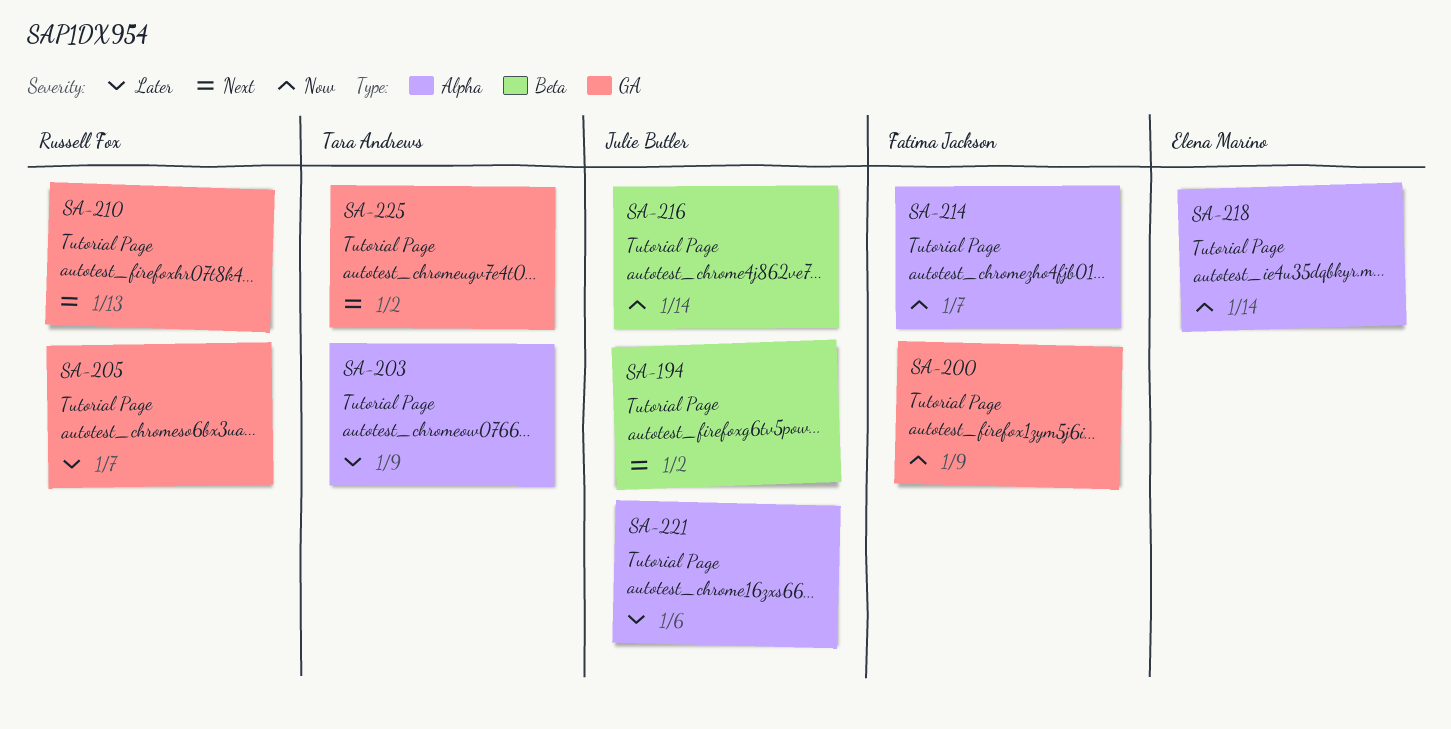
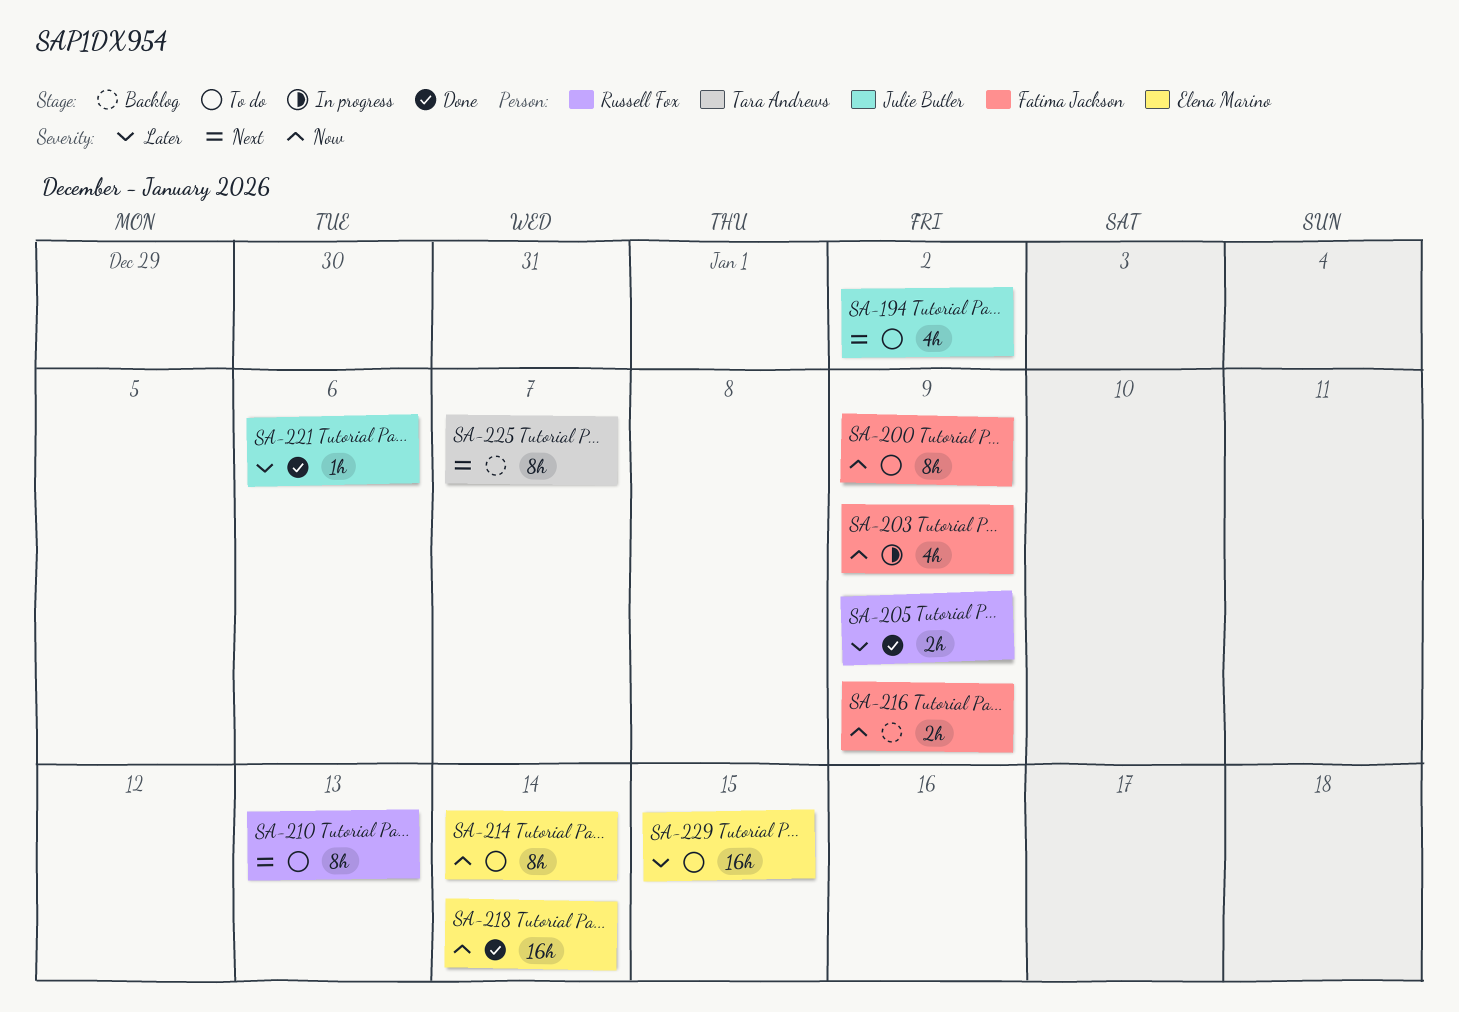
SA-203, owner: Tara Andrews -> Fatima Jackson
SA-203, priority: Later -> Now
SA-205, due: Jan 7 -> Jan 9
SA-214, owner: Fatima Jackson -> Elena Marino
SA-214, due: Jan 7 -> Jan 14
SA-216, owner: Julie Butler -> Fatima Jackson
SA-216, due: Jan 14 -> Jan 9
SA-225, due: Jan 2 -> Jan 7
SA-229: none -> present

